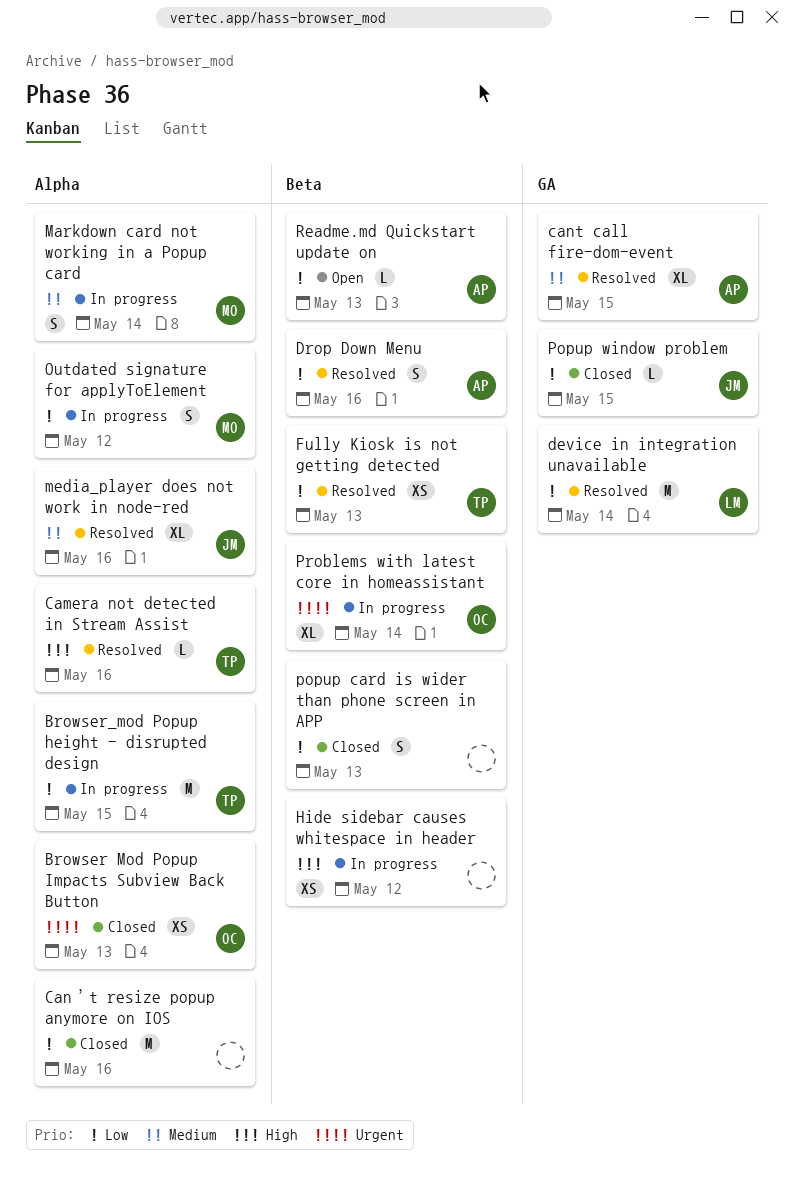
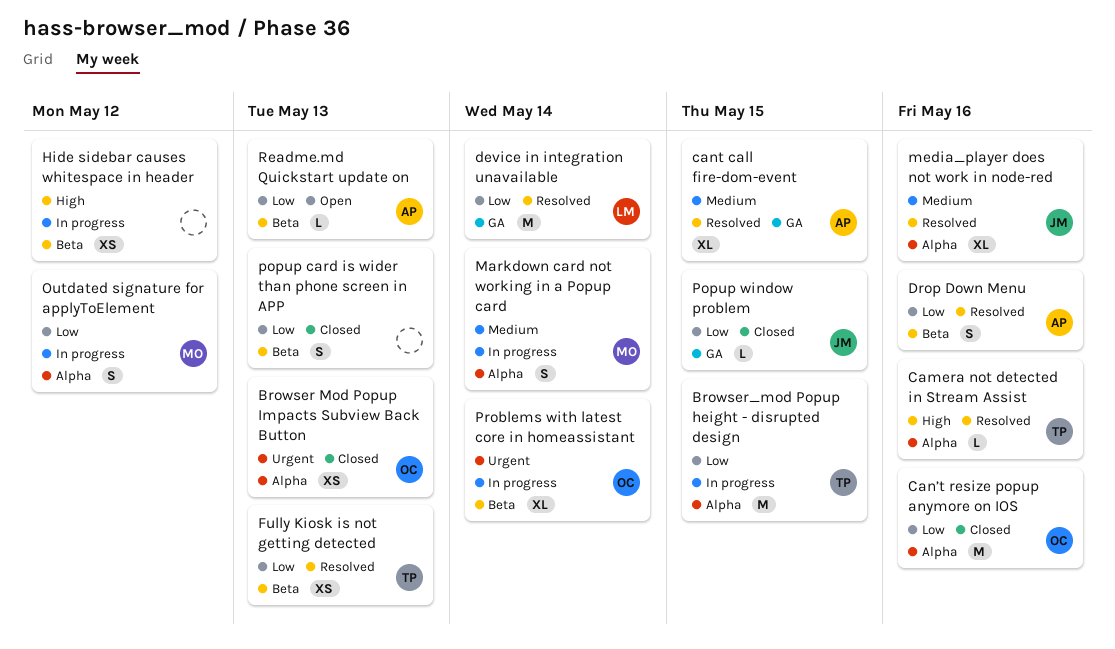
Can’t resize popup anymore on IOS, owner: none -> OC

